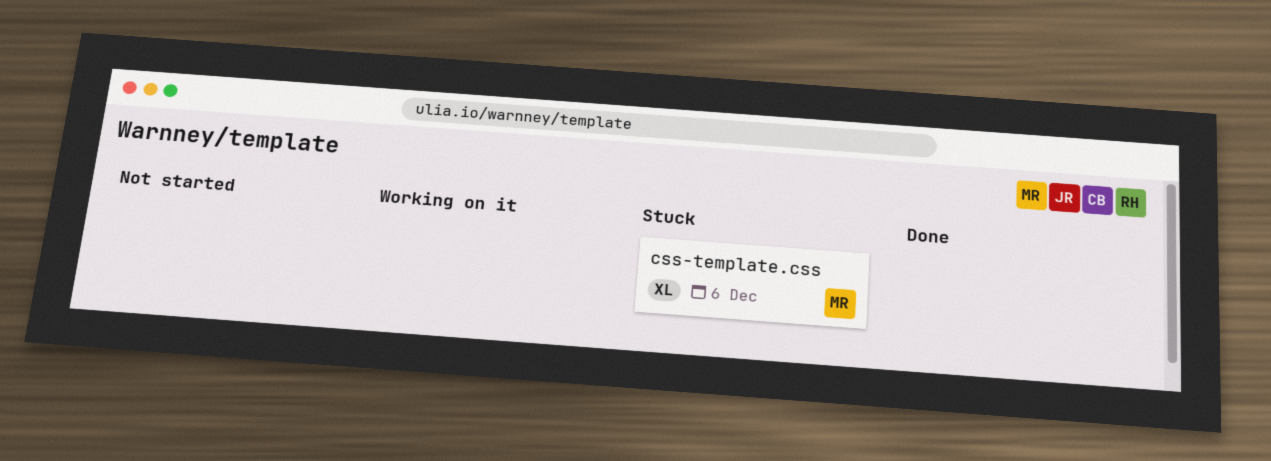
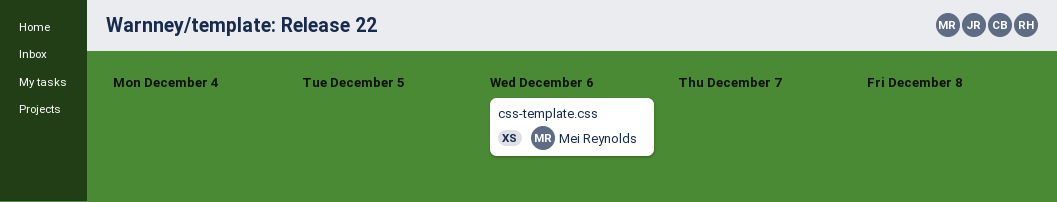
css-template.css, estimate: XL -> XS

